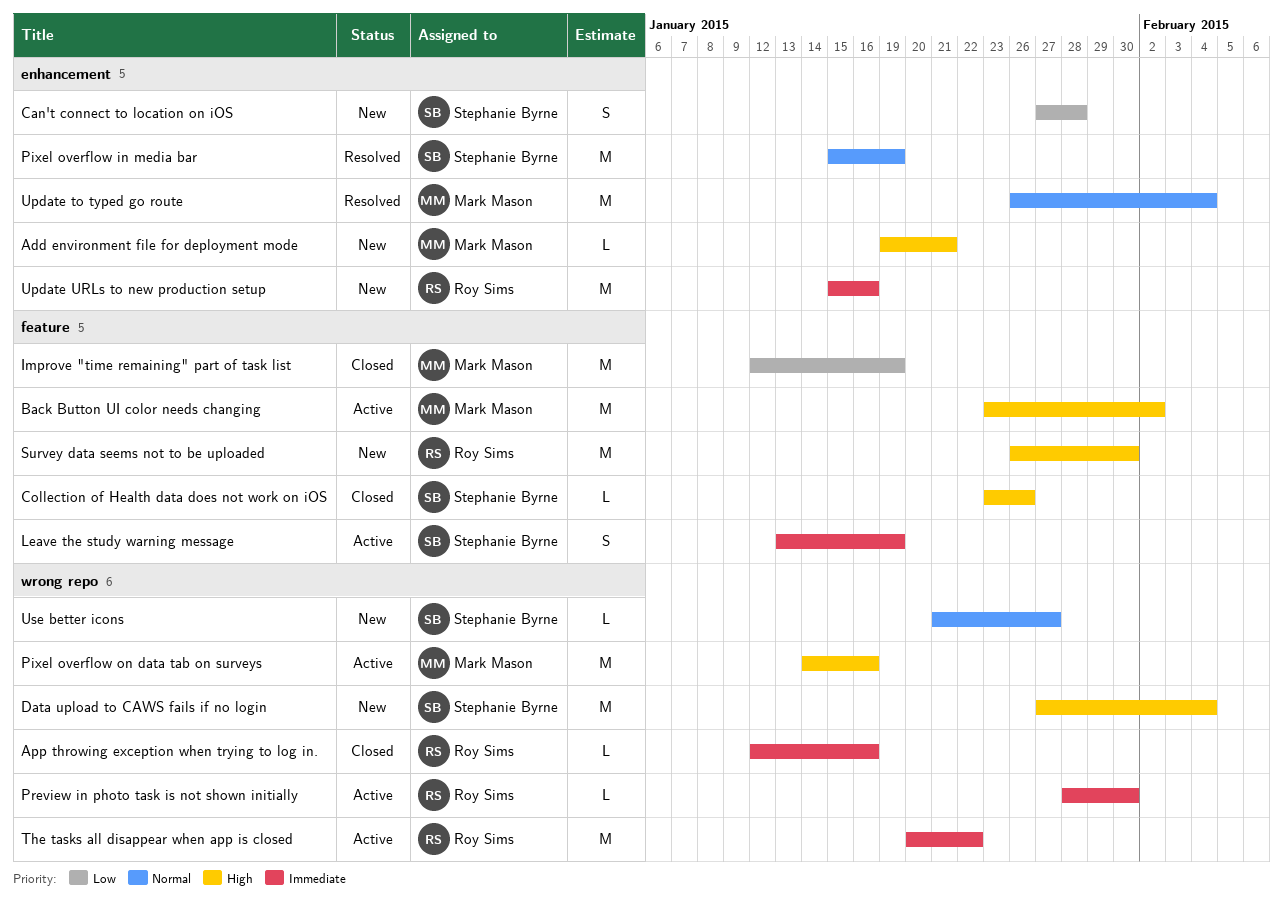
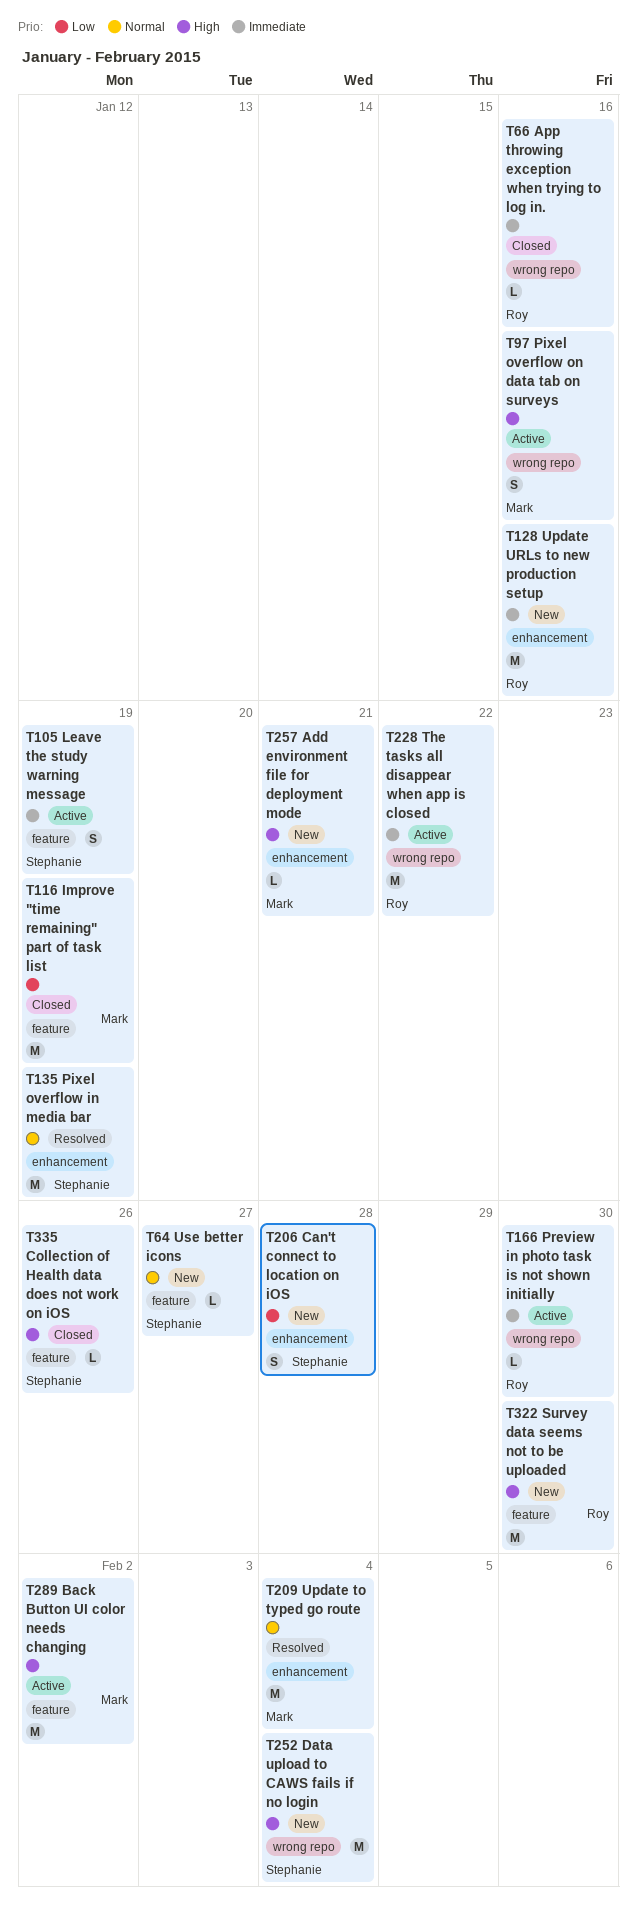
Pixel overflow on data tab on surveys, estimate: M -> S
Use better icons, label: wrong repo -> feature

